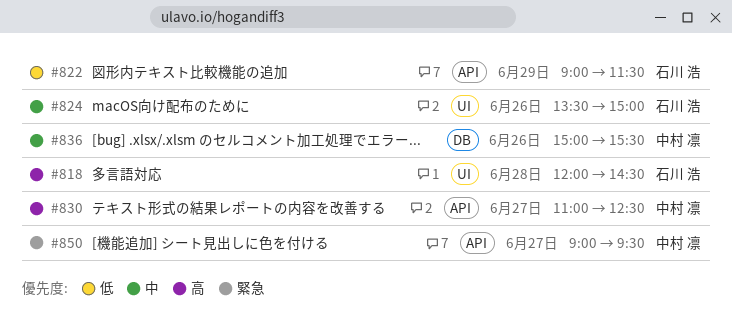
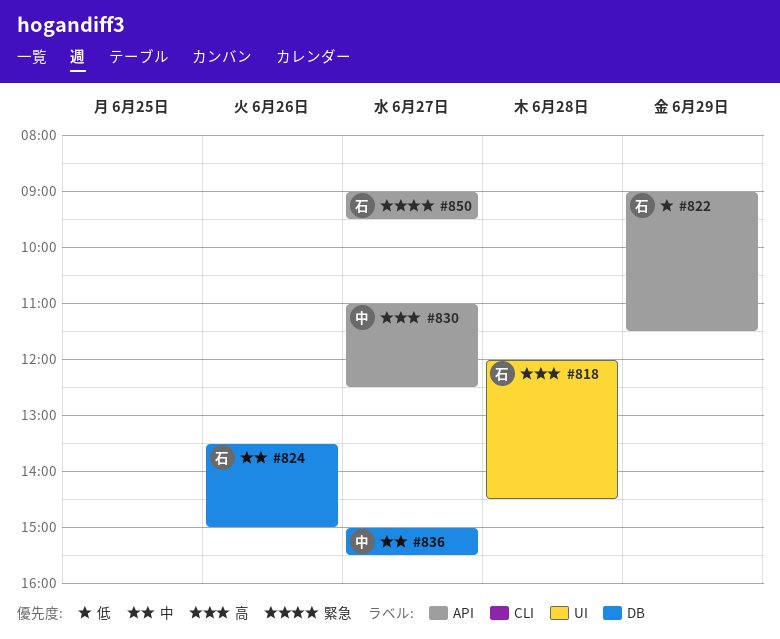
#824, label: UI -> DB
#836, day: Jun 26 -> Jun 27
#850, owner: 中村 凛 -> 石川 浩

